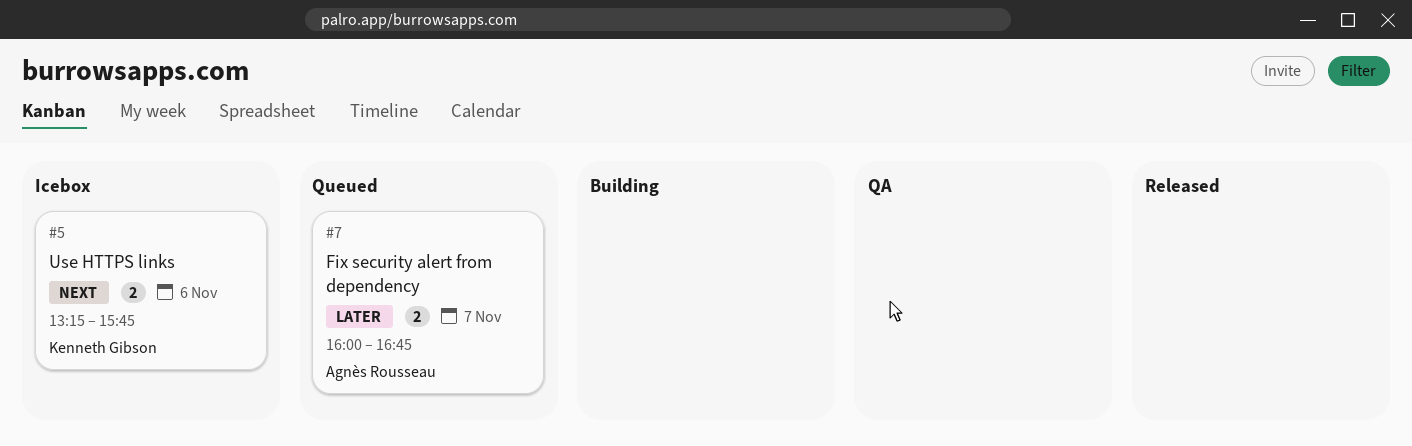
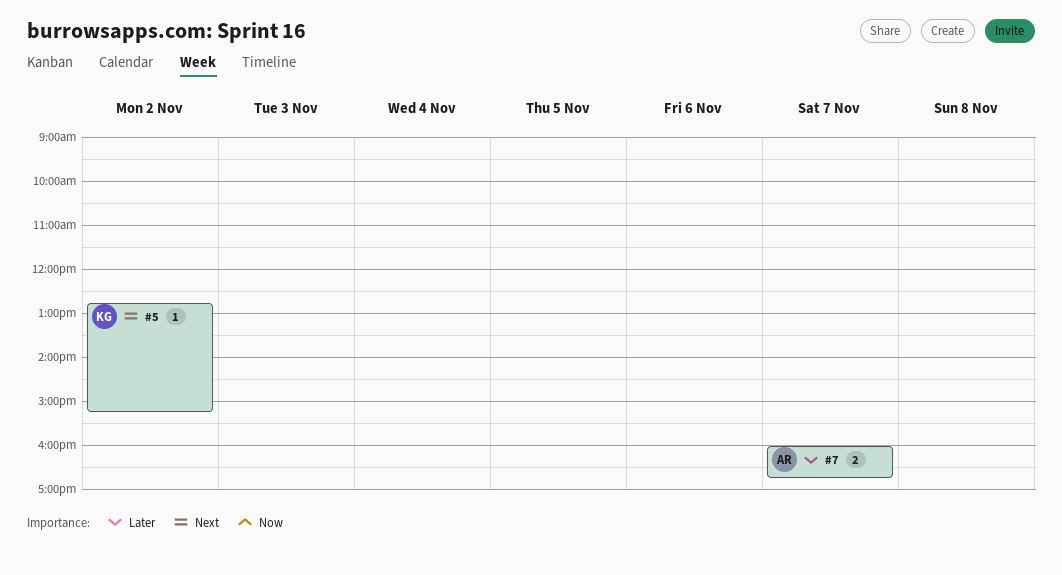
#5, estimate: 2 -> 1
#5, day: Nov 6 -> Nov 2
#5, begins: 13:15 -> 12:45
#5, ends: 15:45 -> 15:15

